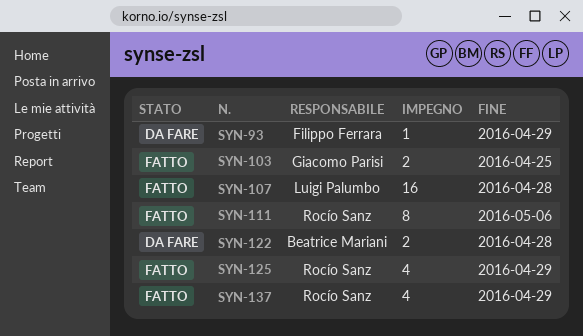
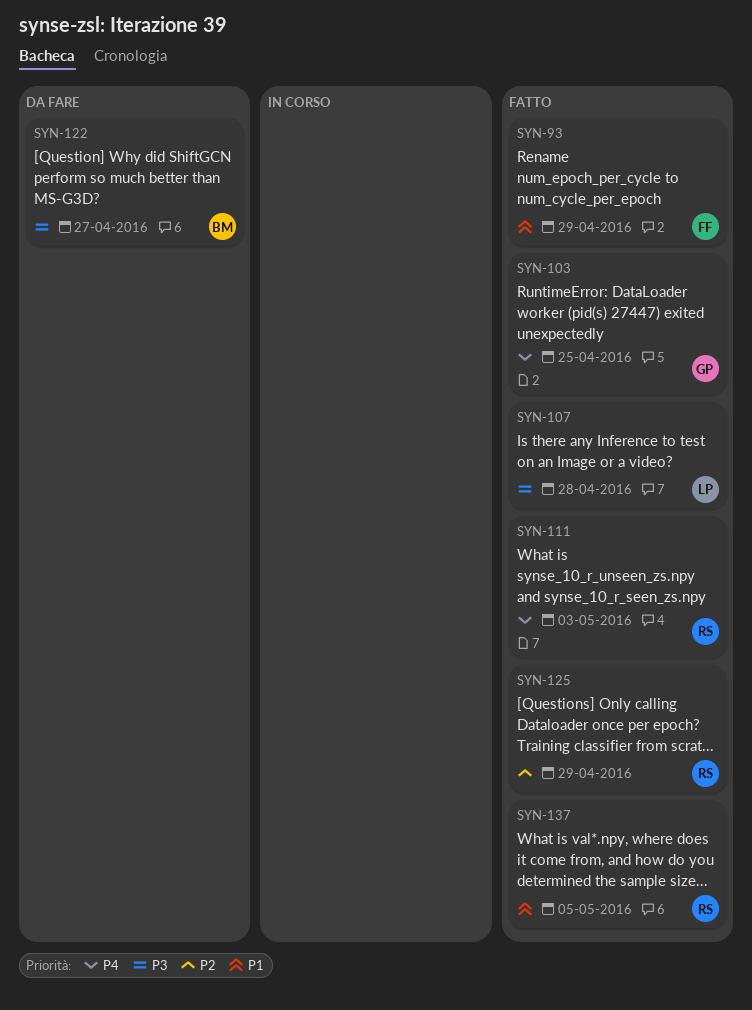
SYN-93, status: Da fare -> Fatto
SYN-111, due: May 6 -> May 3
SYN-122, due: Apr 28 -> Apr 27
SYN-137, due: Apr 29 -> May 5

